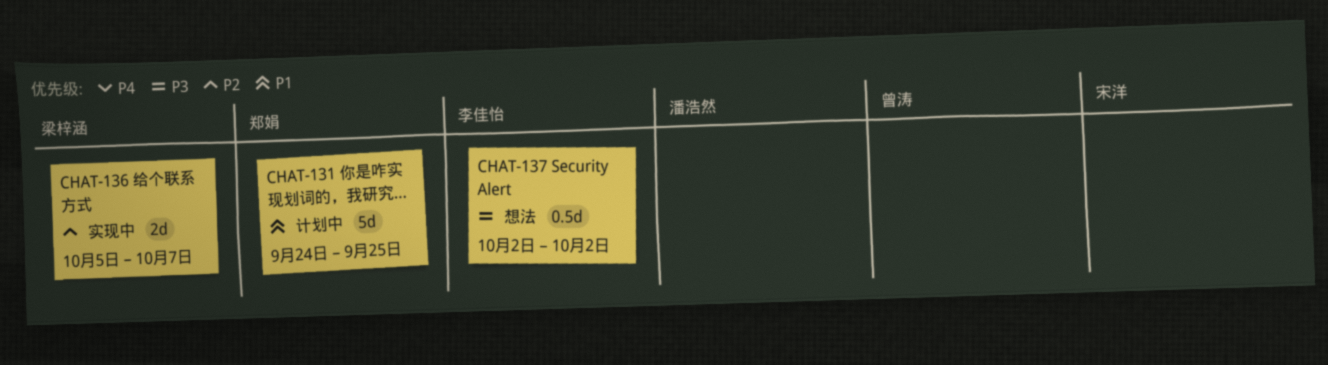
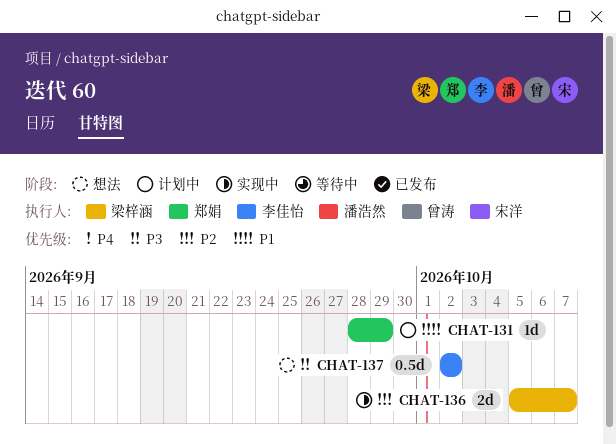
CHAT-131, estimate: 5d -> 1d
CHAT-131, start: Sep 24 -> Sep 28
CHAT-131, due: Sep 25 -> Sep 29

